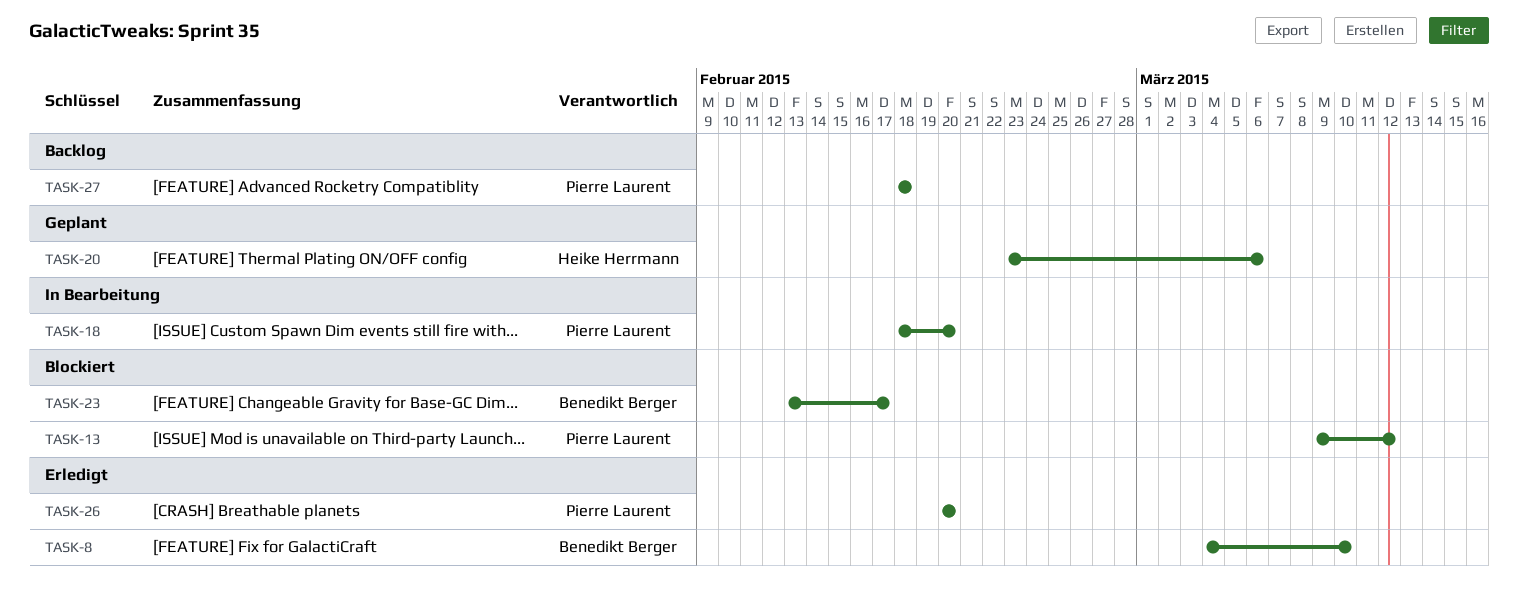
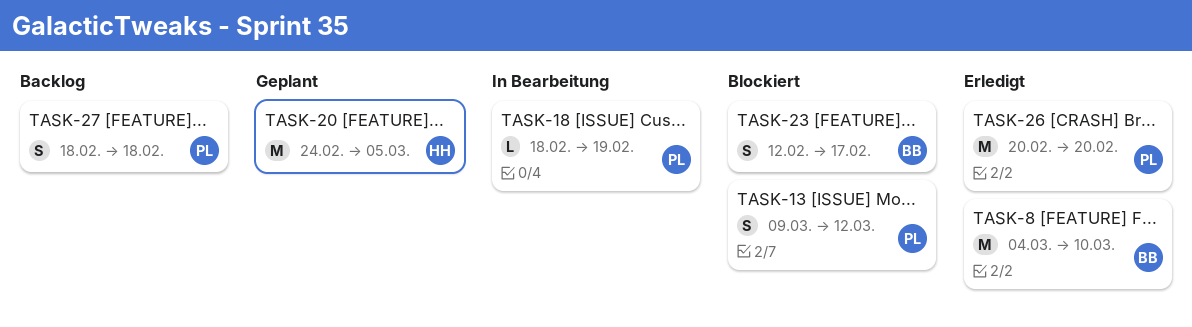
TASK-18, due: Feb 20 -> Feb 19
TASK-20, start: Feb 23 -> Feb 24
TASK-20, due: Mar 6 -> Mar 5
TASK-23, start: Feb 13 -> Feb 12

